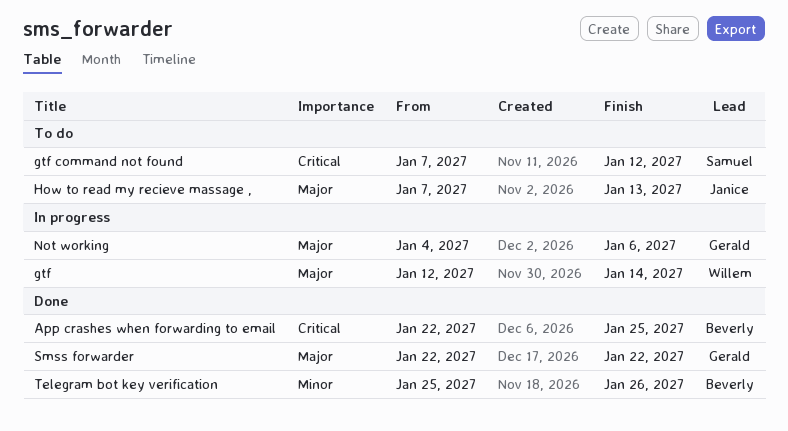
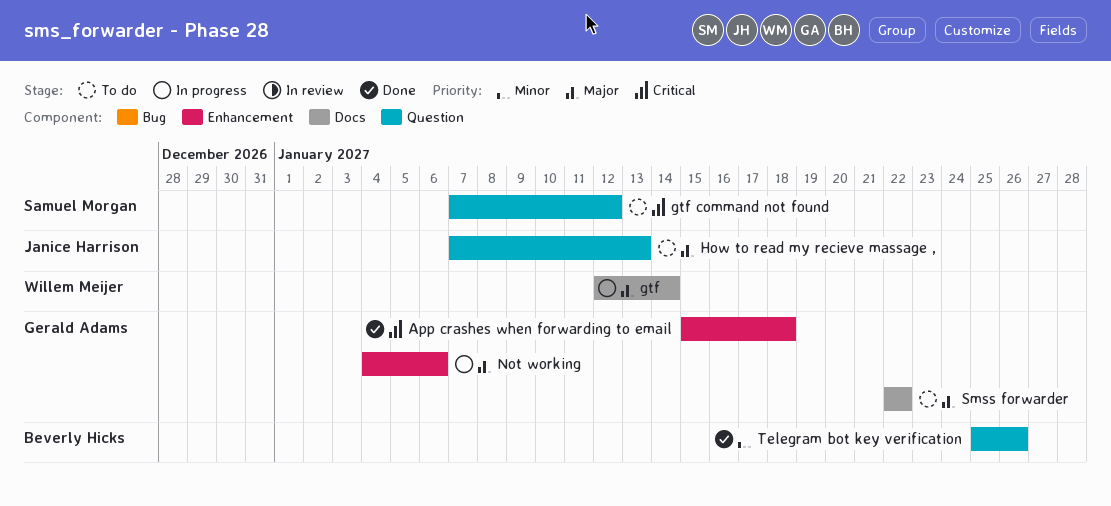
App crashes when forwarding to email, owner: Beverly Hicks -> Gerald Adams
App crashes when forwarding to email, start: Jan 22 -> Jan 15
App crashes when forwarding to email, due: Jan 25 -> Jan 18
Smss forwarder, status: Done -> To do

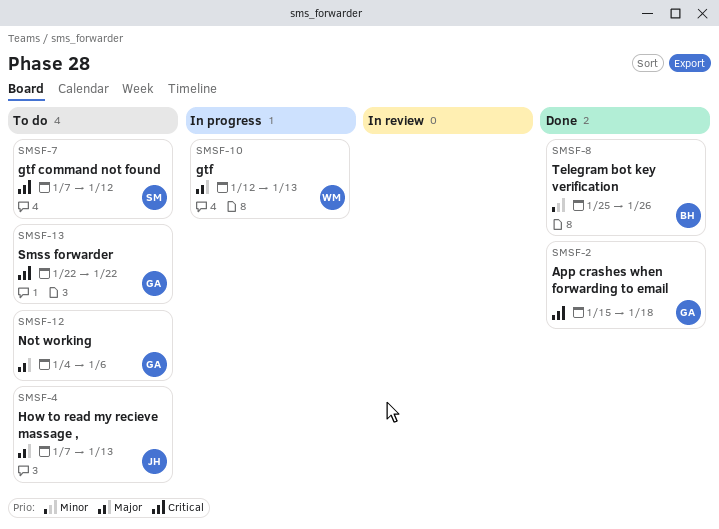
gtf, due: Jan 14 -> Jan 13
Not working, status: In progress -> To do
Smss forwarder, priority: Major -> Critical

